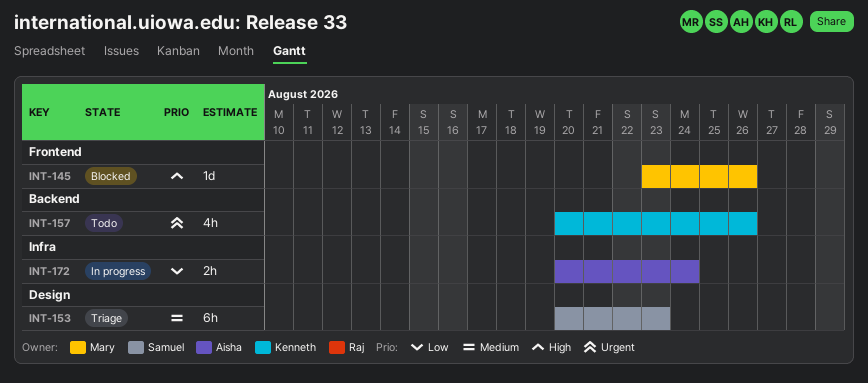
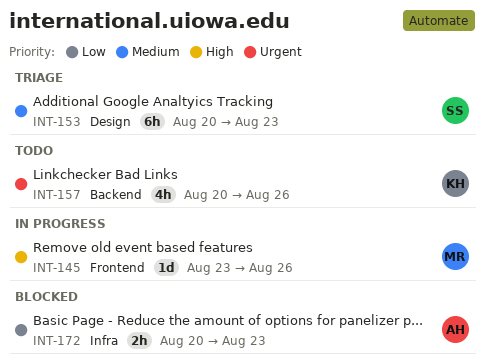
INT-145, status: Blocked -> In progress
INT-172, status: In progress -> Blocked
INT-172, due: Aug 24 -> Aug 23

